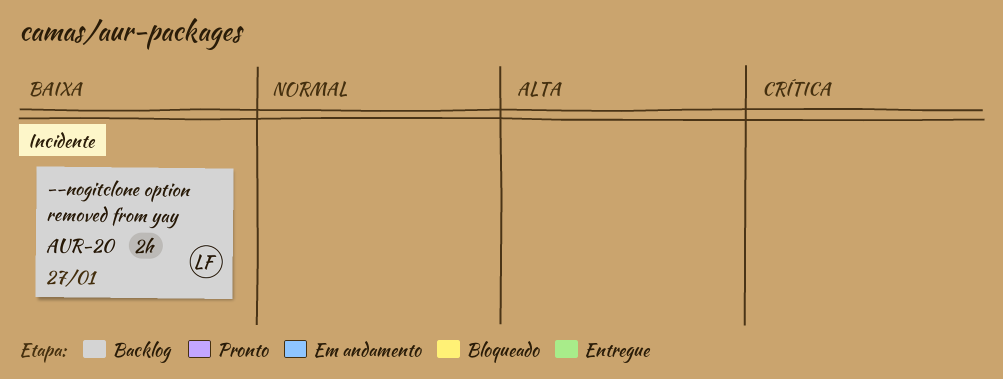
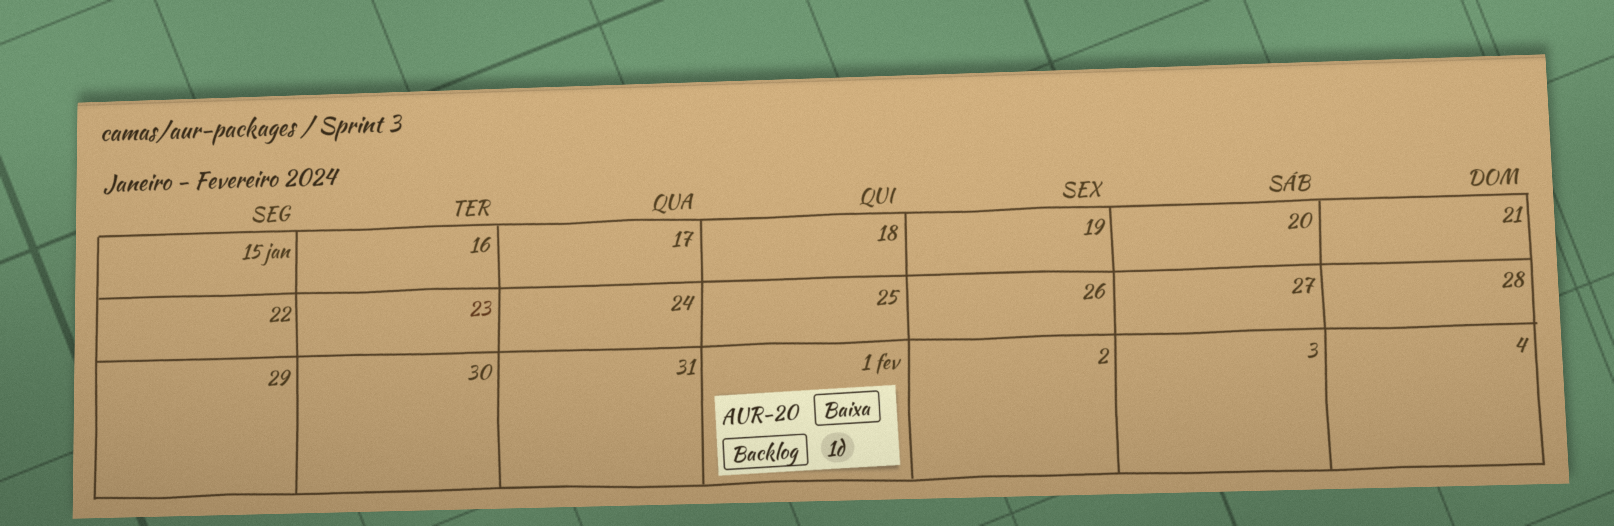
AUR-20, estimate: 2h -> 1d
AUR-20, due: Jan 27 -> Feb 1

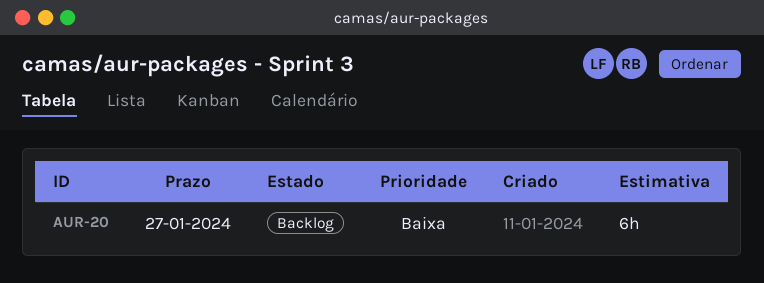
AUR-20, estimate: 1d -> 6h
AUR-20, due: Feb 1 -> Jan 27

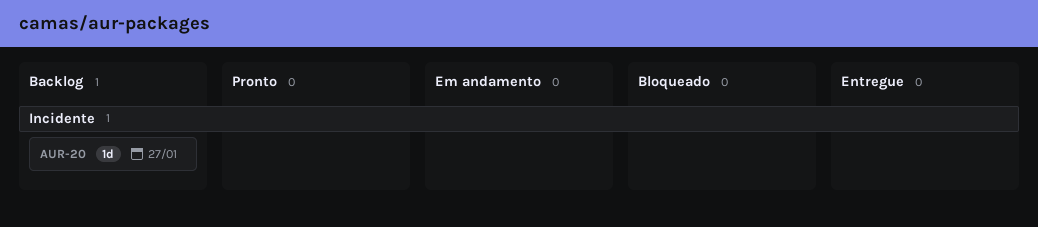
AUR-20, estimate: 6h -> 1d

